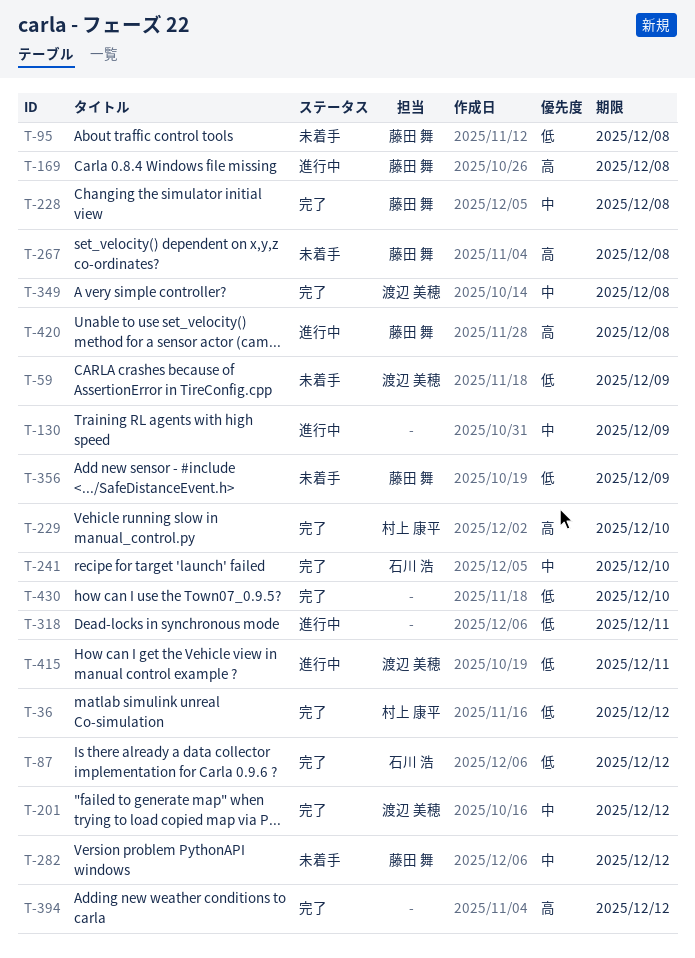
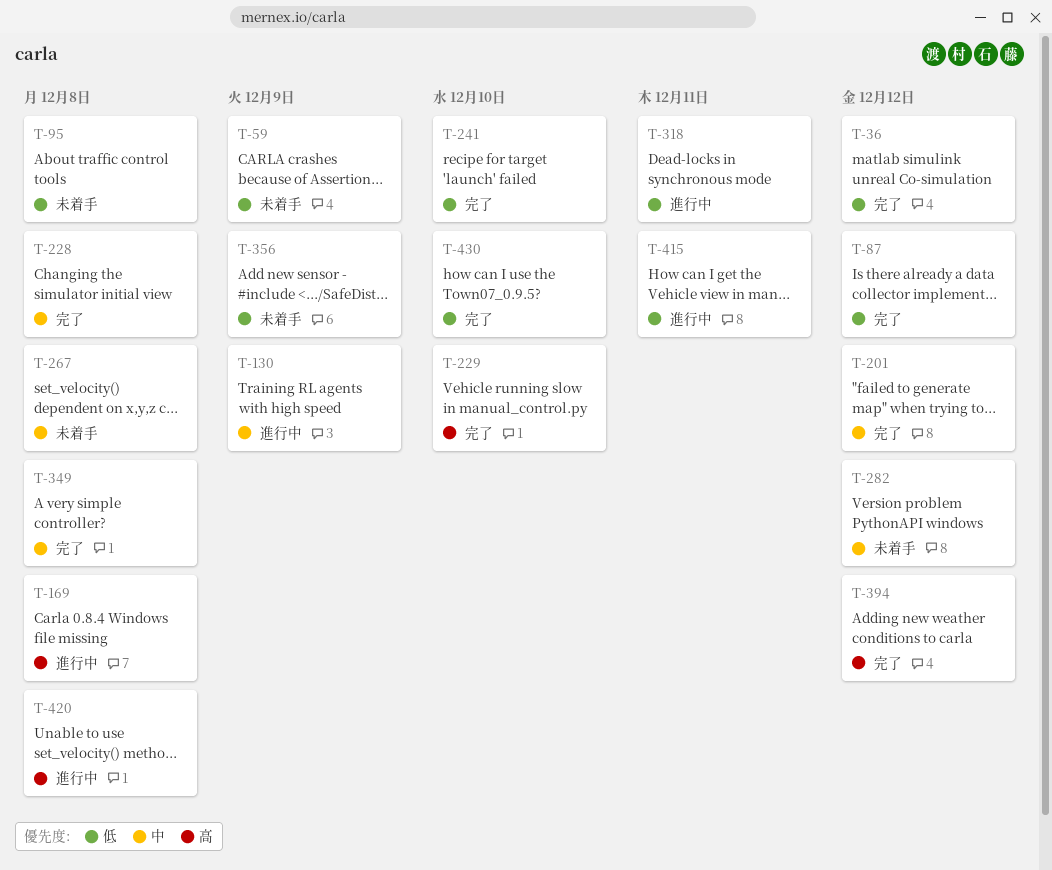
T-241, priority: 中 -> 低
T-267, priority: 高 -> 中

